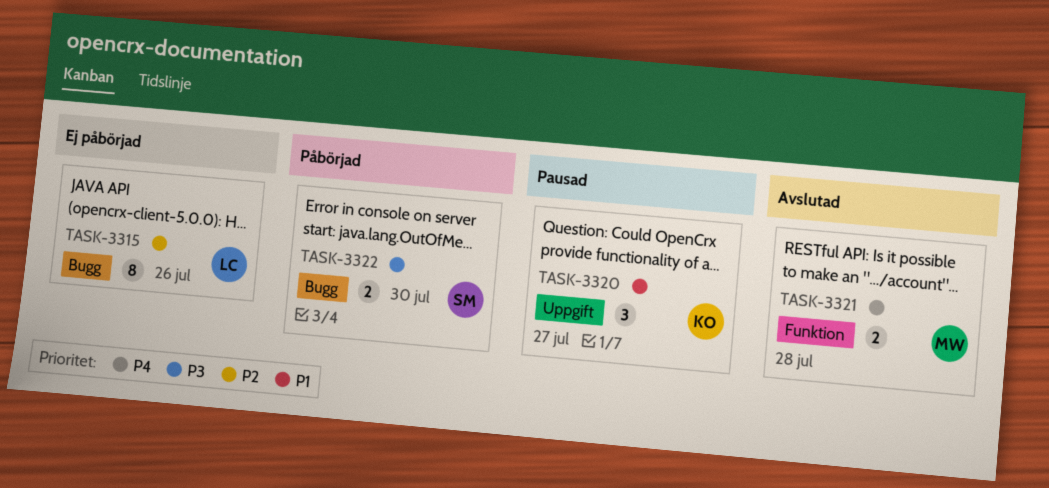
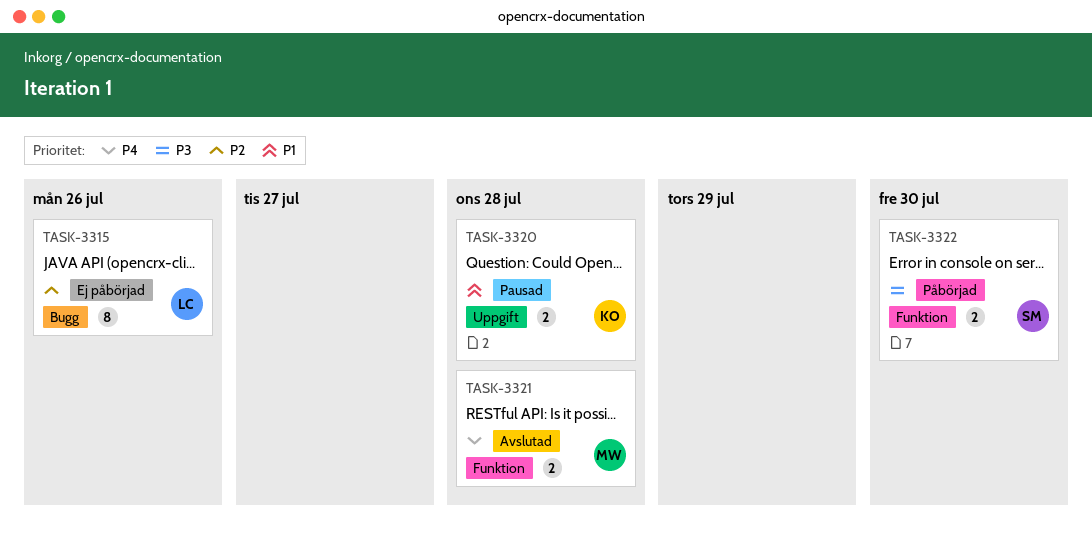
TASK-3320, estimate: 3 -> 2
TASK-3320, due: Jul 27 -> Jul 28
TASK-3322, label: Bugg -> Funktion

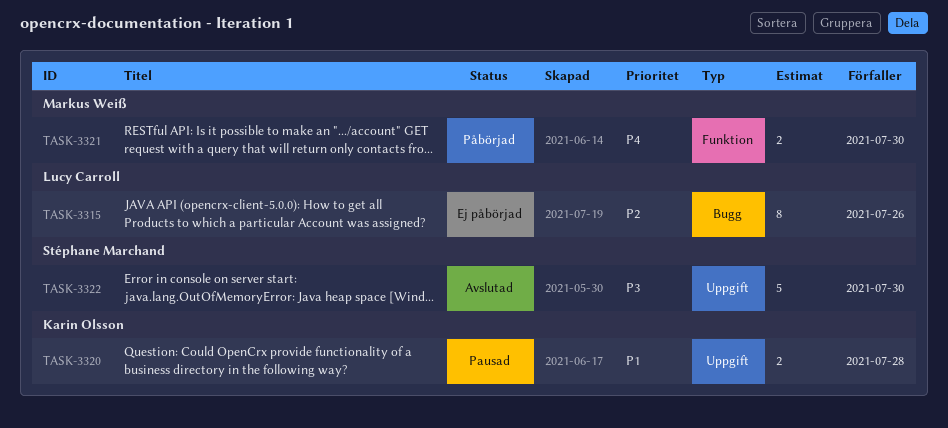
TASK-3321, status: Avslutad -> Påbörjad
TASK-3321, due: Jul 28 -> Jul 30
TASK-3322, status: Påbörjad -> Avslutad
TASK-3322, label: Funktion -> Uppgift
TASK-3322, estimate: 2 -> 5

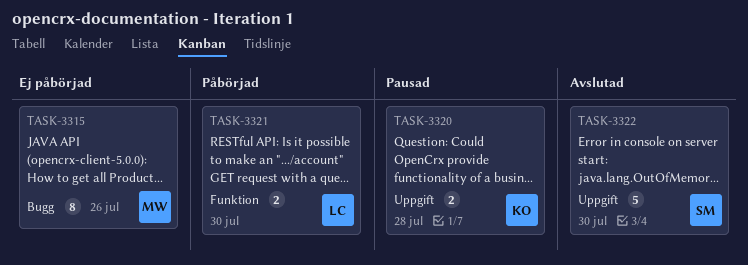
TASK-3315, owner: Lucy Carroll -> Markus Weiß
TASK-3321, owner: Markus Weiß -> Lucy Carroll

